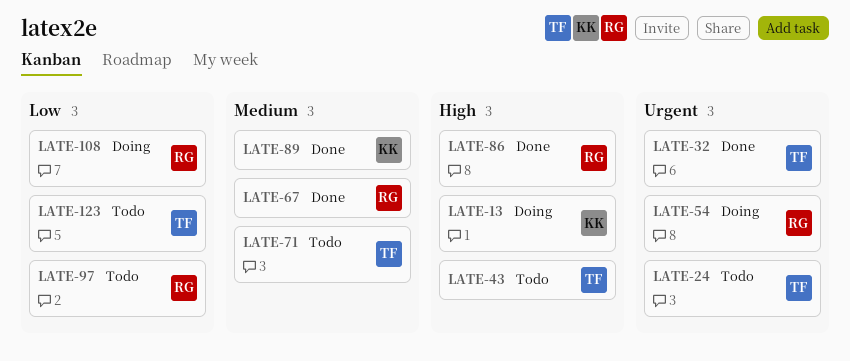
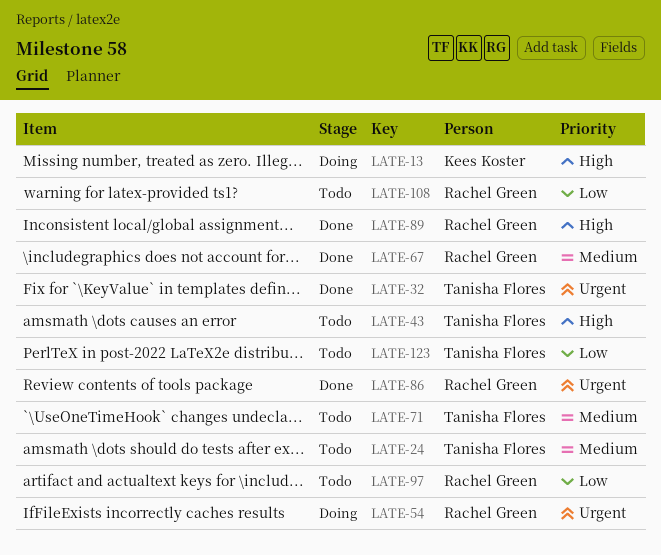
LATE-24, priority: Urgent -> Medium
LATE-86, priority: High -> Urgent
LATE-89, owner: Kees Koster -> Rachel Green
LATE-89, priority: Medium -> High
LATE-108, status: Doing -> Todo

